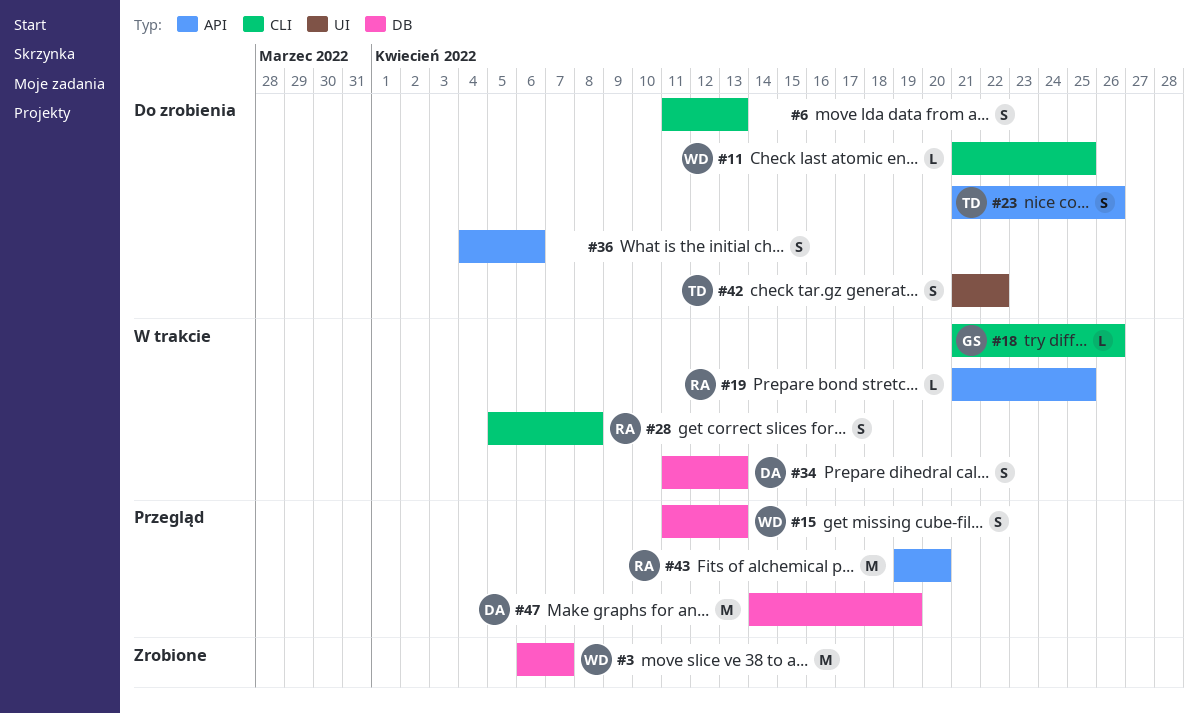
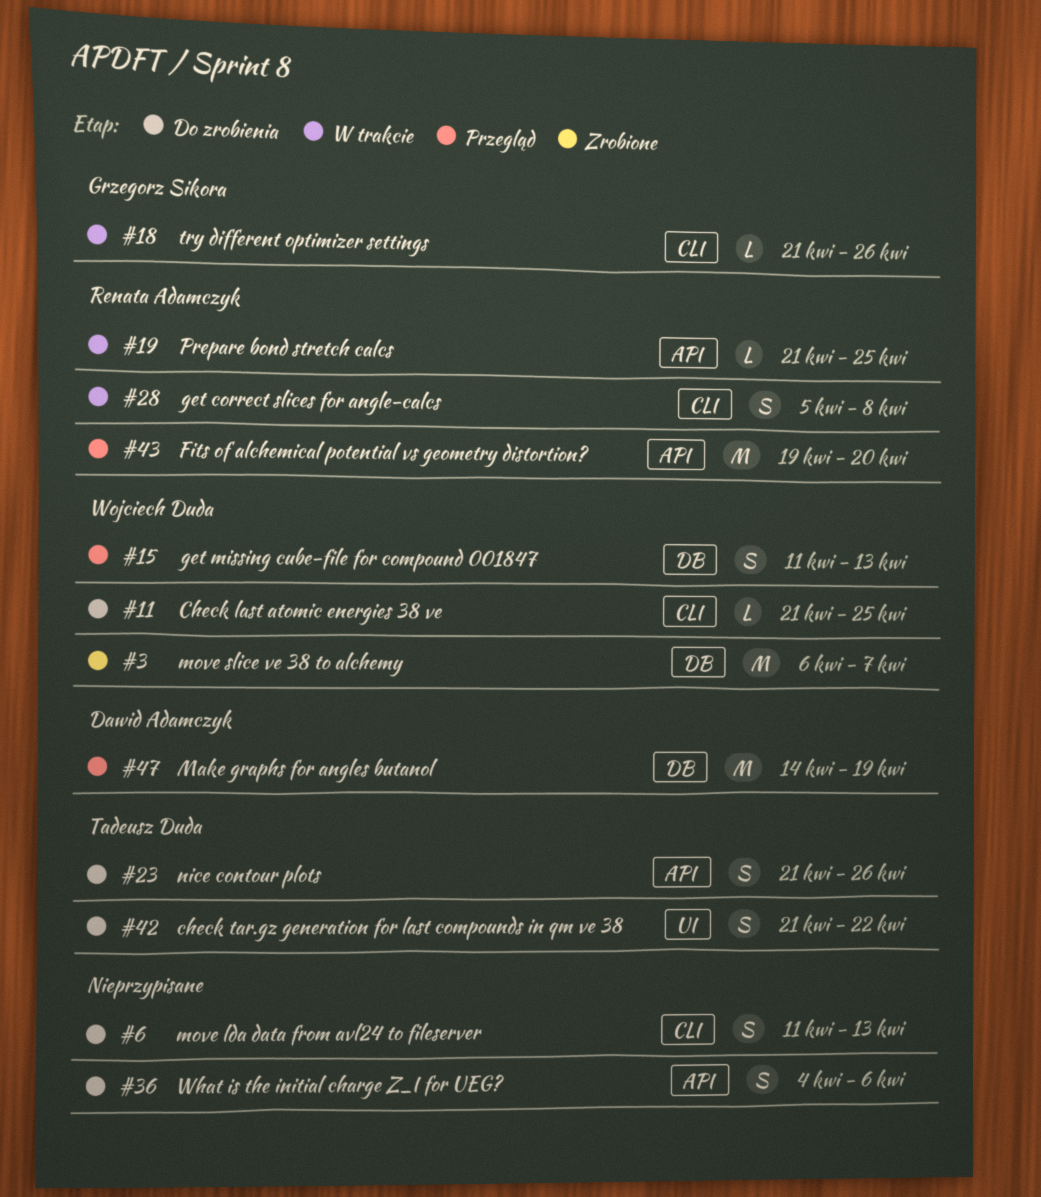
#34: present -> none

